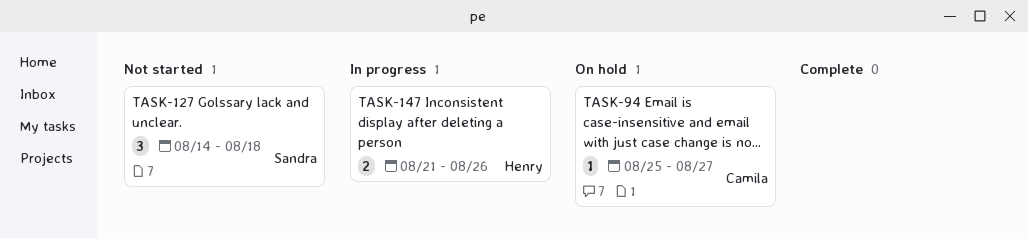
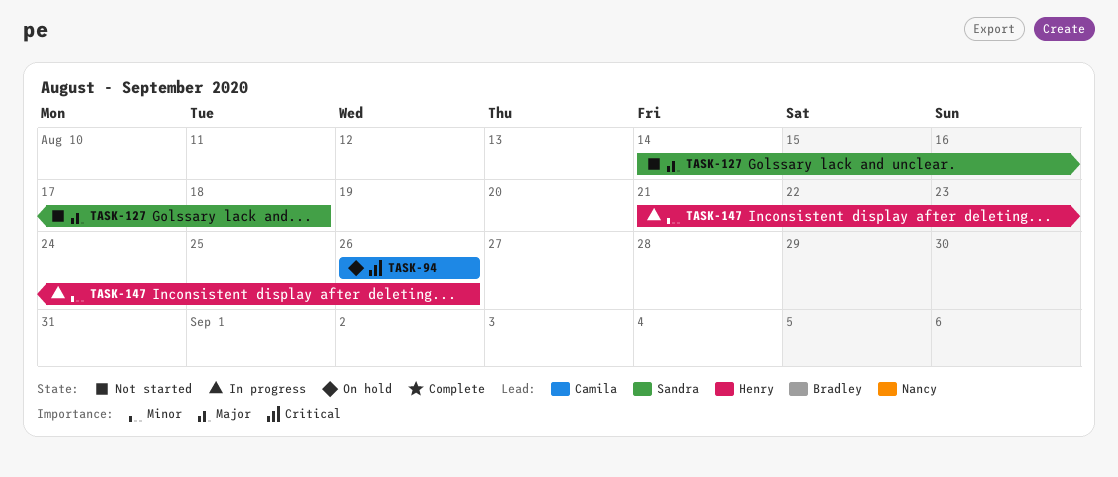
TASK-94, start: Aug 25 -> Aug 26
TASK-94, due: Aug 27 -> Aug 26

